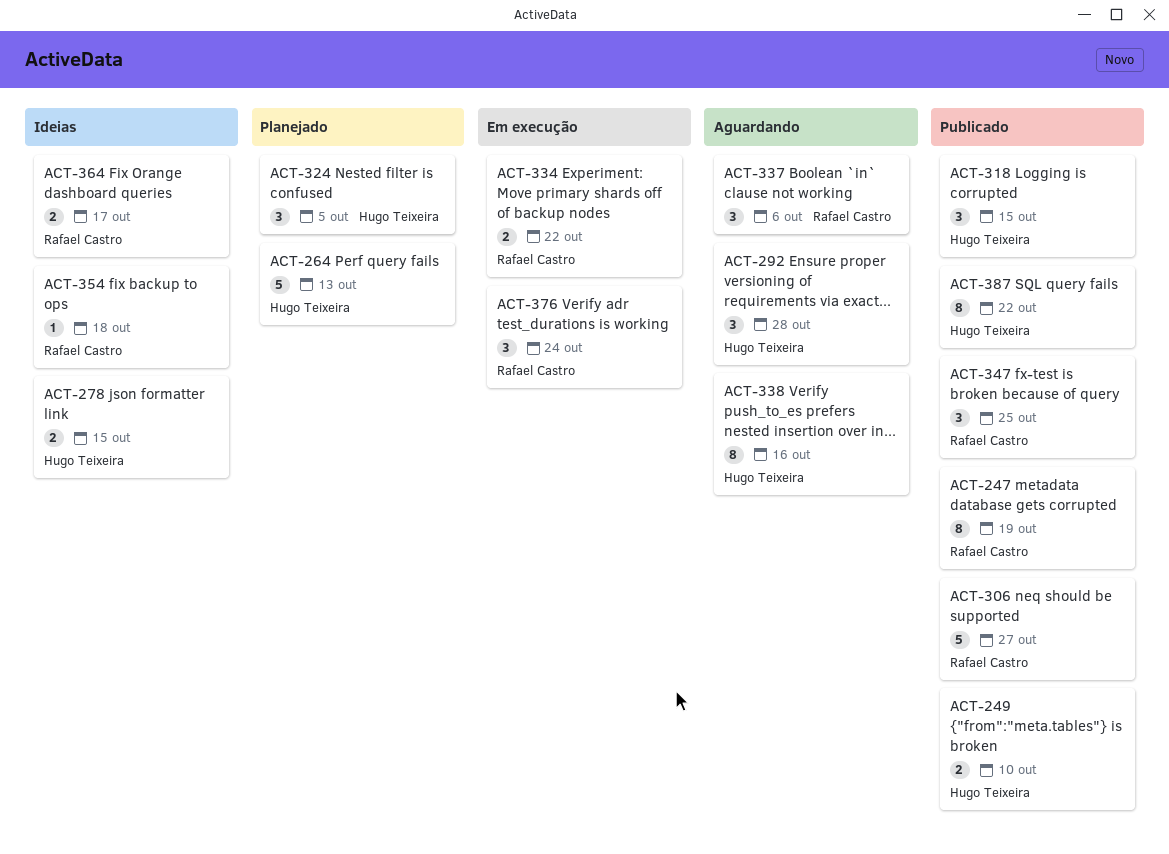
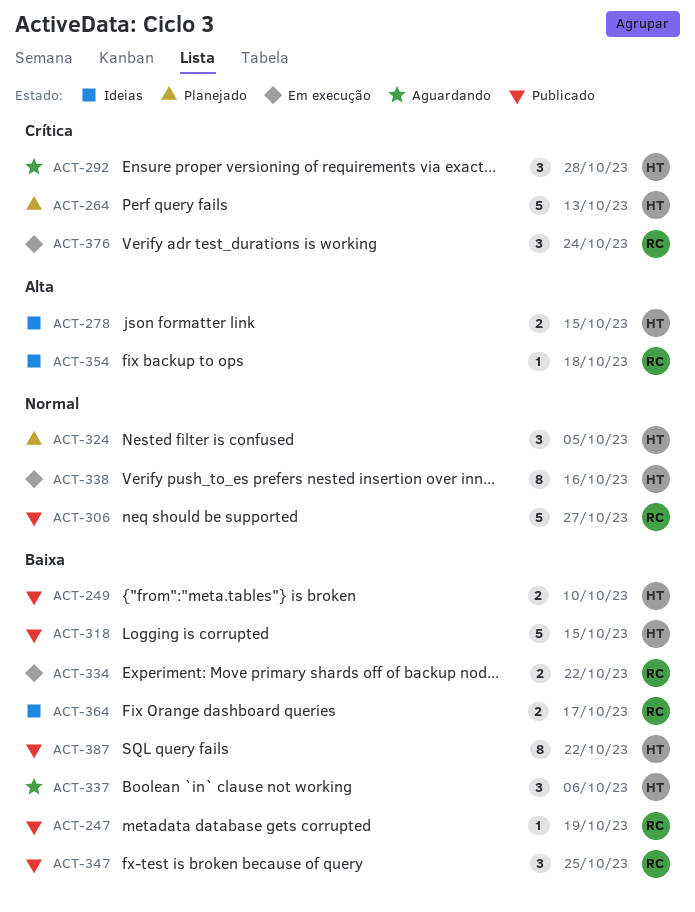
ACT-247, estimate: 8 -> 1
ACT-318, estimate: 3 -> 5
ACT-337, owner: Rafael Castro -> Hugo Teixeira
ACT-338, status: Aguardando -> Em execução

